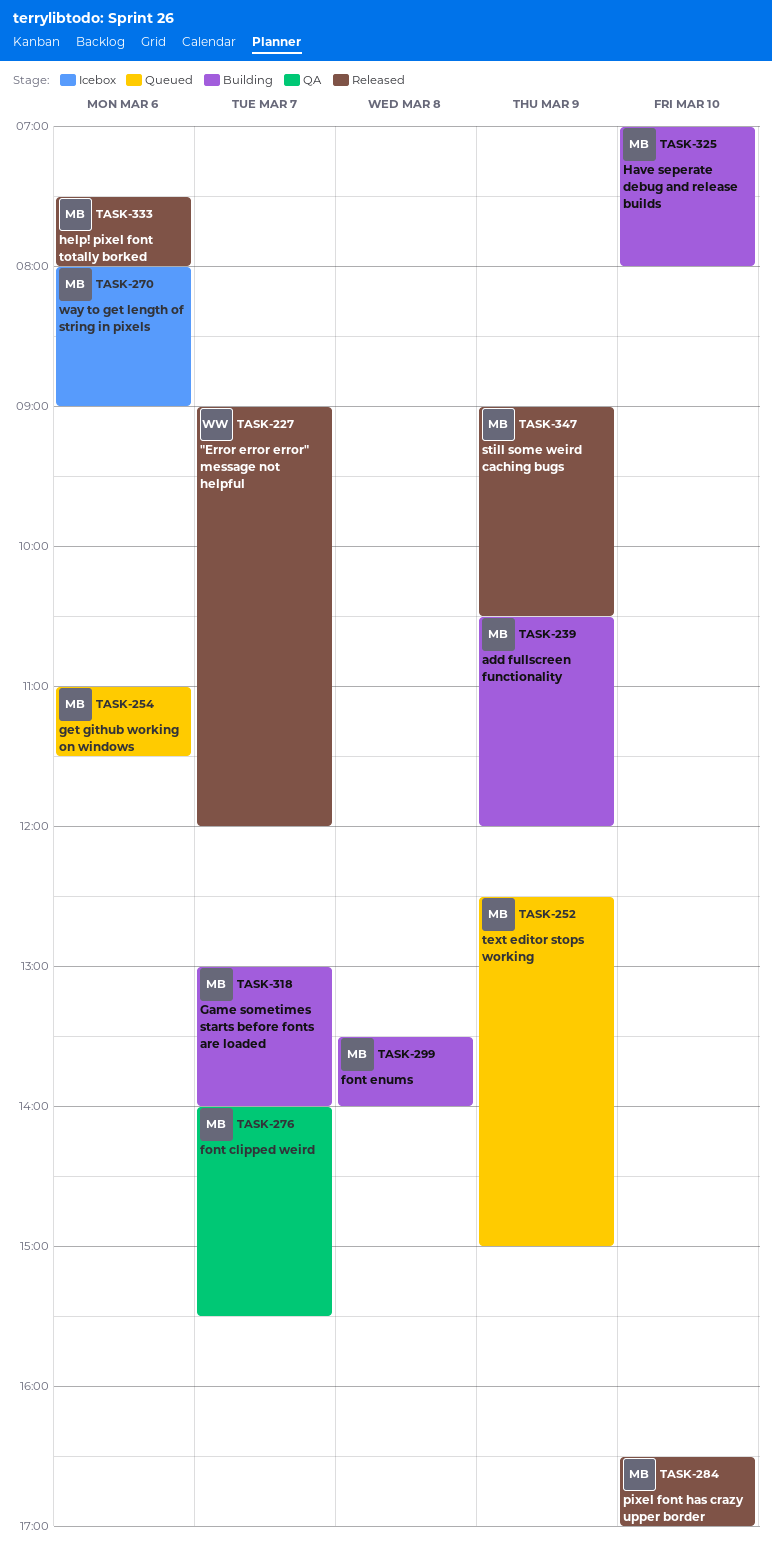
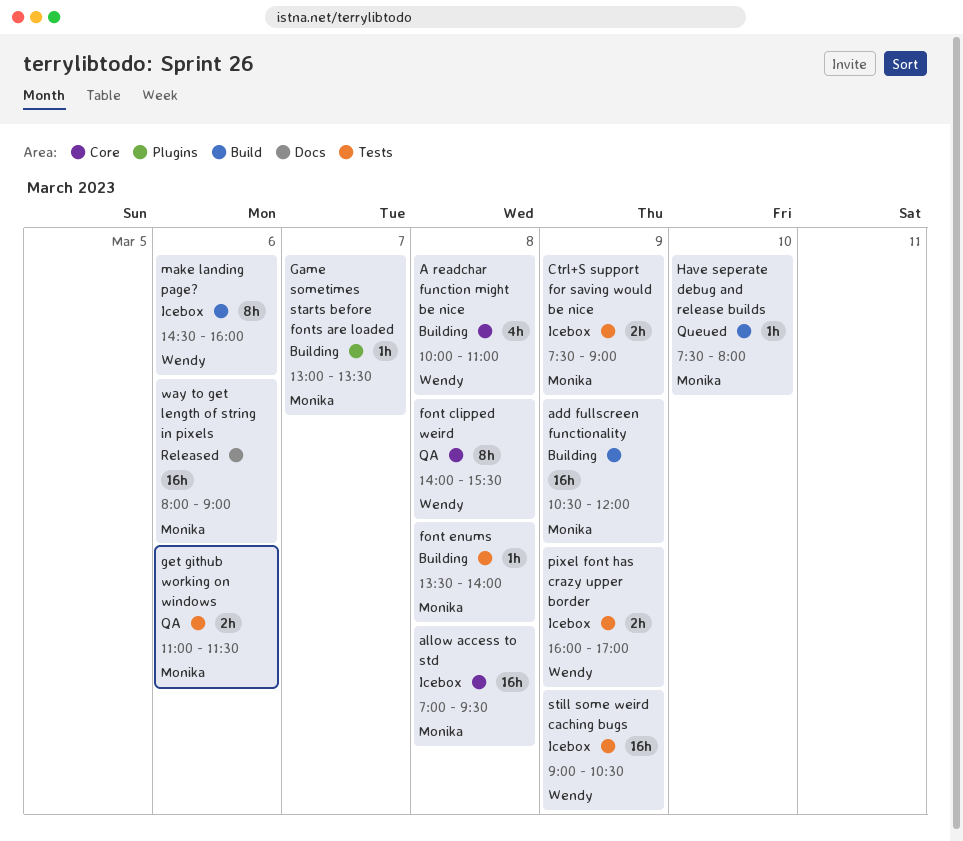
"Error error error" message not helpful: present -> none
A readchar function might be nice: none -> present
allow access to std: none -> present
Ctrl+S support for saving would be nice: none -> present
font clipped weird, owner: Monika -> Wendy
font clipped weird, day: Mar 7 -> Mar 8
Game sometimes starts before fonts are loaded, ends: 14:00 -> 13:30
get github working on windows, status: Queued -> QA
Have seperate debug and release builds, status: Building -> Queued
Have seperate debug and release builds, begins: 07:00 -> 07:30
help! pixel font totally borked: present -> none
make landing page?: none -> present
pixel font has crazy upper border, status: Released -> Icebox
pixel font has crazy upper border, owner: Monika -> Wendy
pixel font has crazy upper border, day: Mar 10 -> Mar 9
pixel font has crazy upper border, begins: 16:30 -> 16:00
still some weird caching bugs, status: Released -> Icebox
still some weird caching bugs, owner: Monika -> Wendy
text editor stops working: present -> none
way to get length of string in pixels, status: Icebox -> Released

